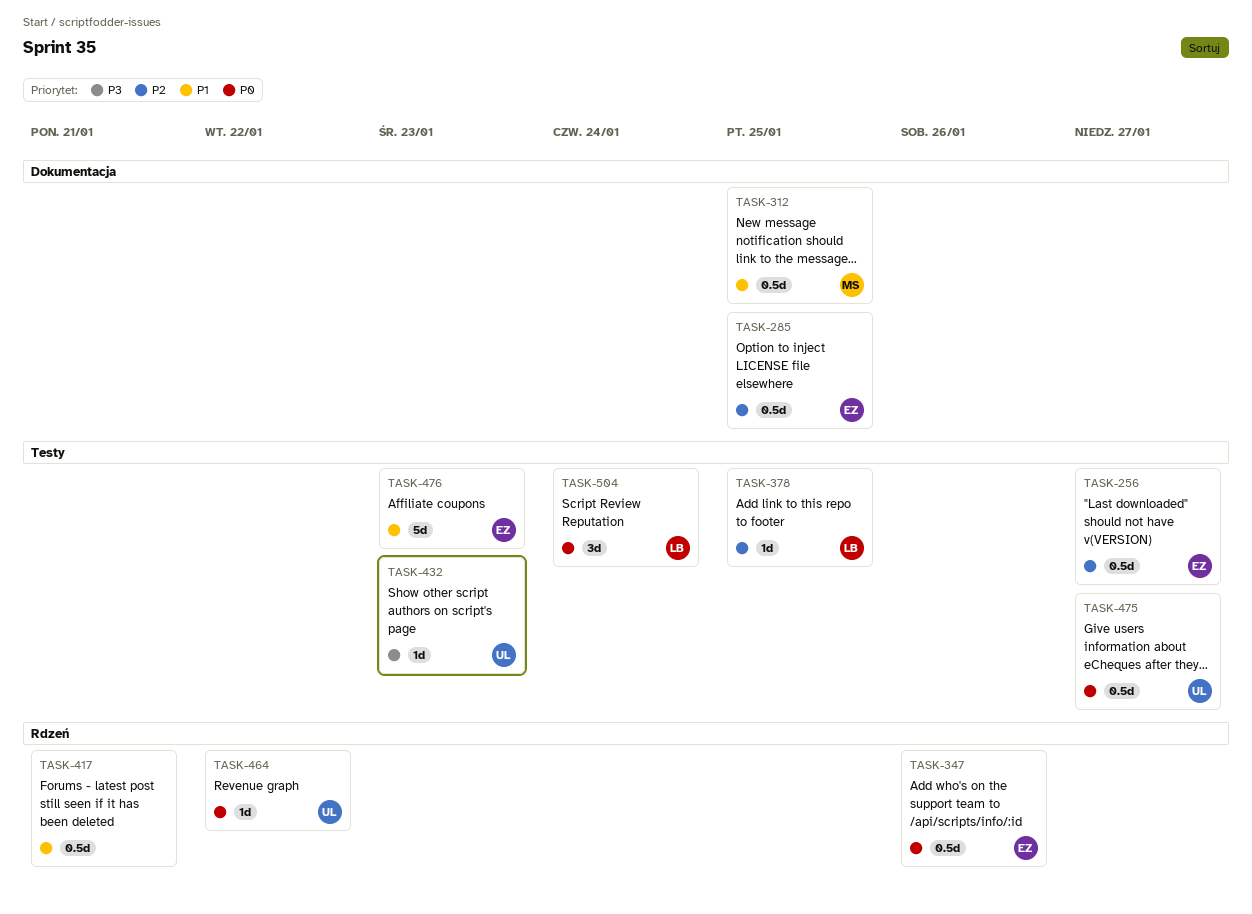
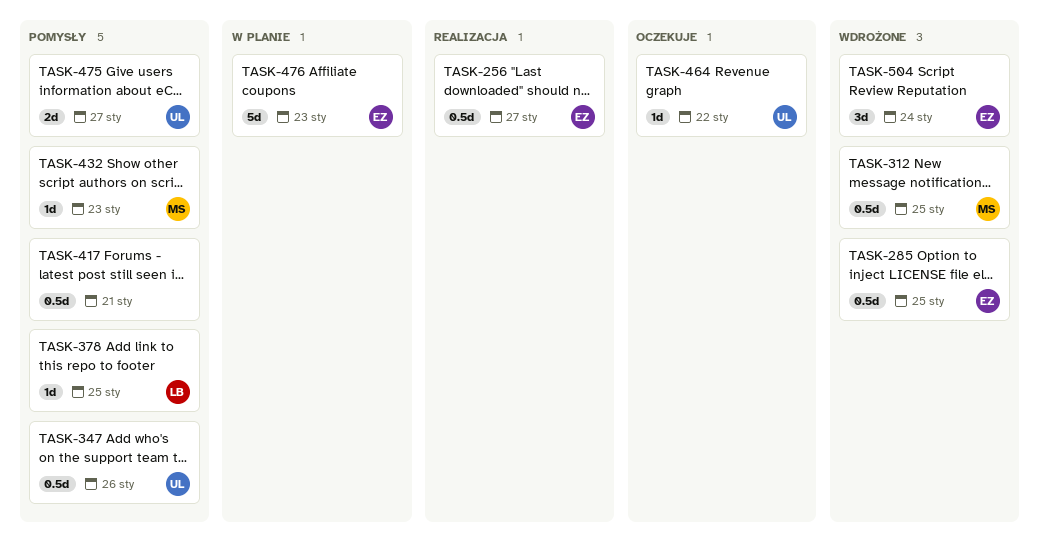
TASK-347, owner: EZ -> UL
TASK-432, owner: UL -> MS
TASK-475, estimate: 0.5d -> 2d
TASK-504, owner: LB -> EZ

